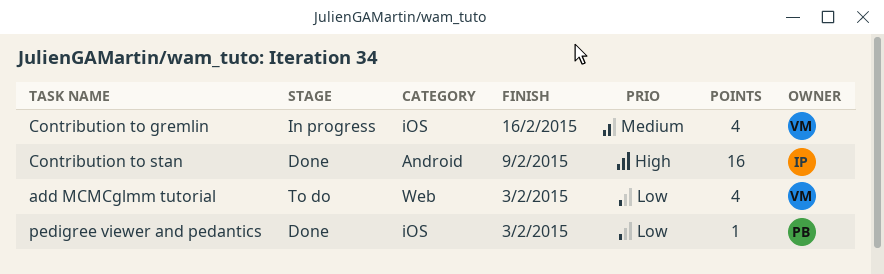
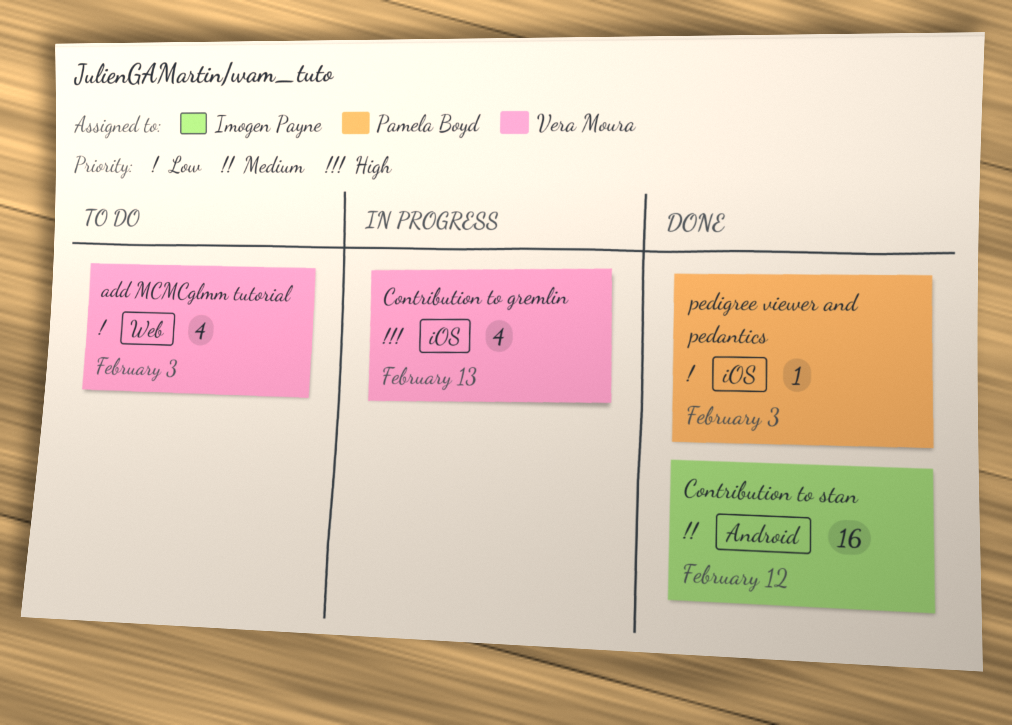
Contribution to gremlin, priority: Medium -> High
Contribution to gremlin, due: Feb 16 -> Feb 13
Contribution to stan, priority: High -> Medium
Contribution to stan, due: Feb 9 -> Feb 12

